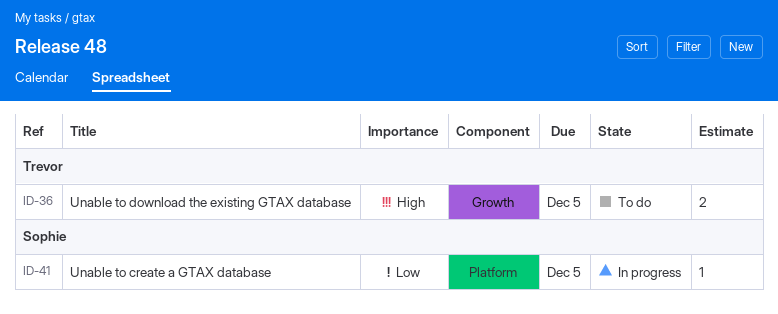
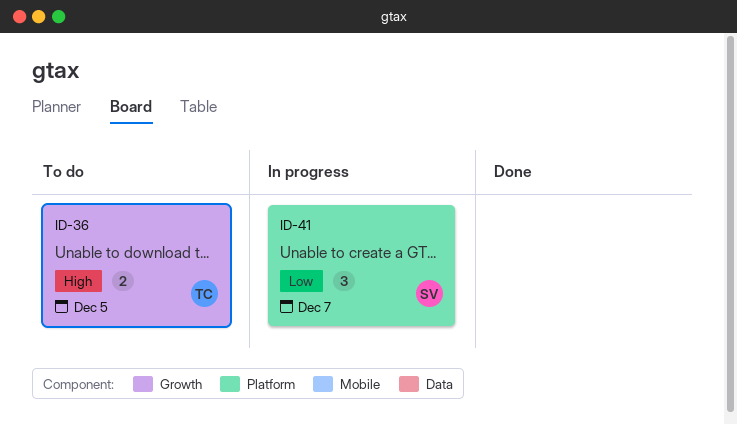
ID-41, estimate: 1 -> 3
ID-41, due: Dec 5 -> Dec 7

